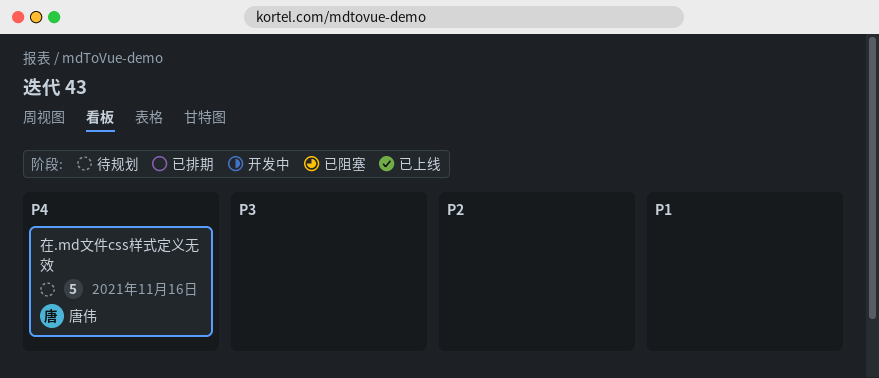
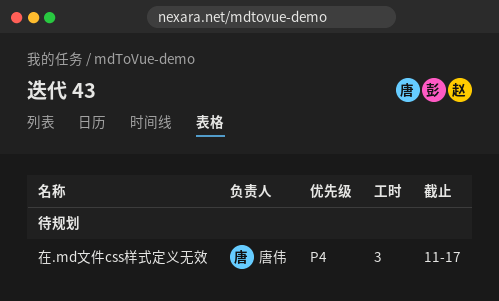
在.md文件css样式定义无效, estimate: 5 -> 3
在.md文件css样式定义无效, due: Nov 16 -> Nov 17

